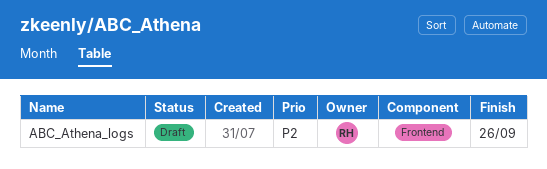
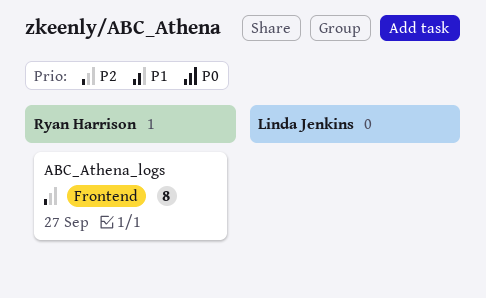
ABC_Athena_logs, due: Sep 26 -> Sep 27

